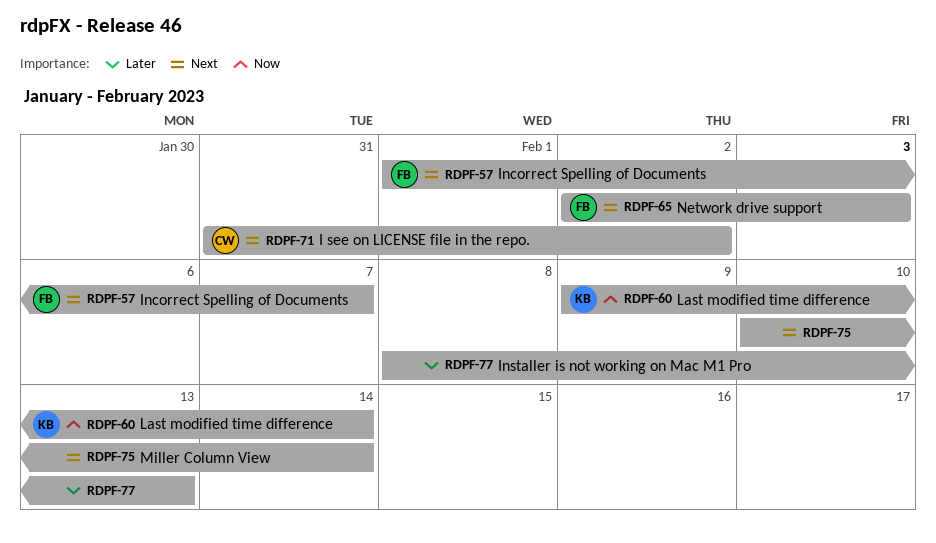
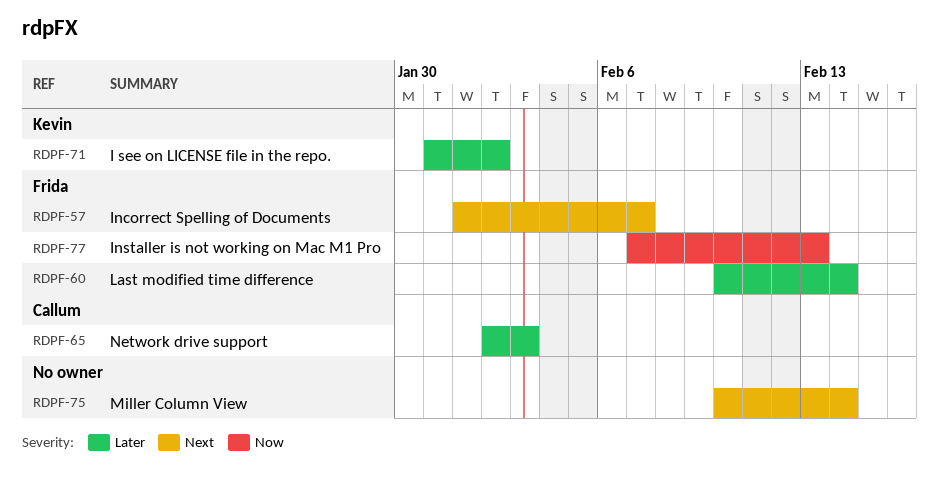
RDPF-60, owner: Kevin -> Frida
RDPF-60, priority: Now -> Later
RDPF-60, start: Feb 9 -> Feb 10
RDPF-65, owner: Frida -> Callum
RDPF-65, priority: Next -> Later
RDPF-71, owner: Callum -> Kevin
RDPF-71, priority: Next -> Later
RDPF-77, owner: none -> Frida
RDPF-77, priority: Later -> Now
RDPF-77, start: Feb 8 -> Feb 7

